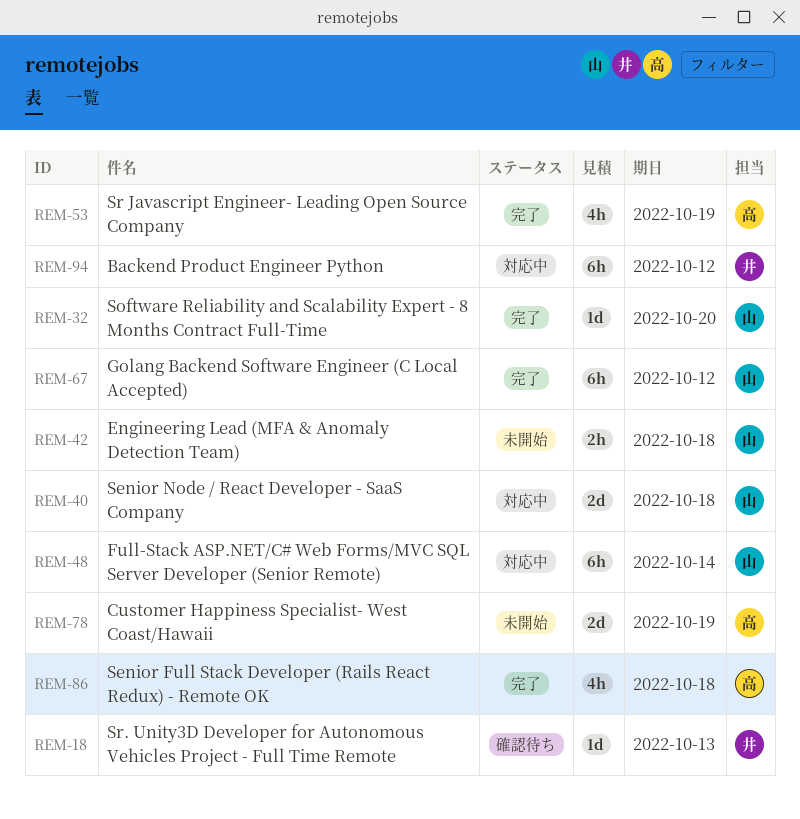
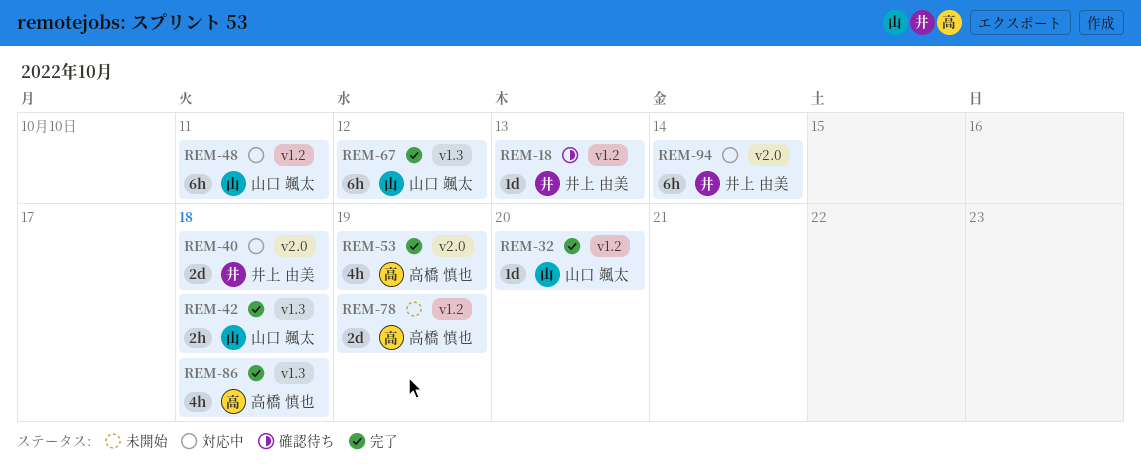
REM-40, owner: 山口 颯太 -> 井上 由美
REM-42, status: 未開始 -> 完了
REM-48, due: Oct 14 -> Oct 11
REM-94, due: Oct 12 -> Oct 14

